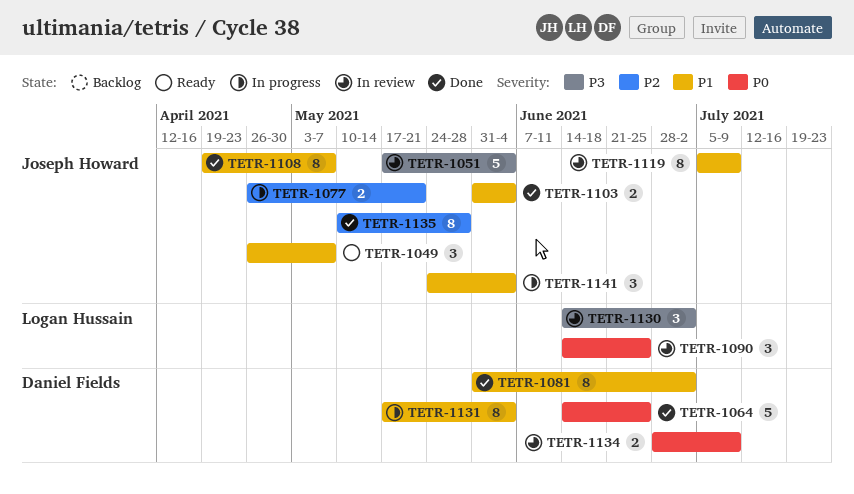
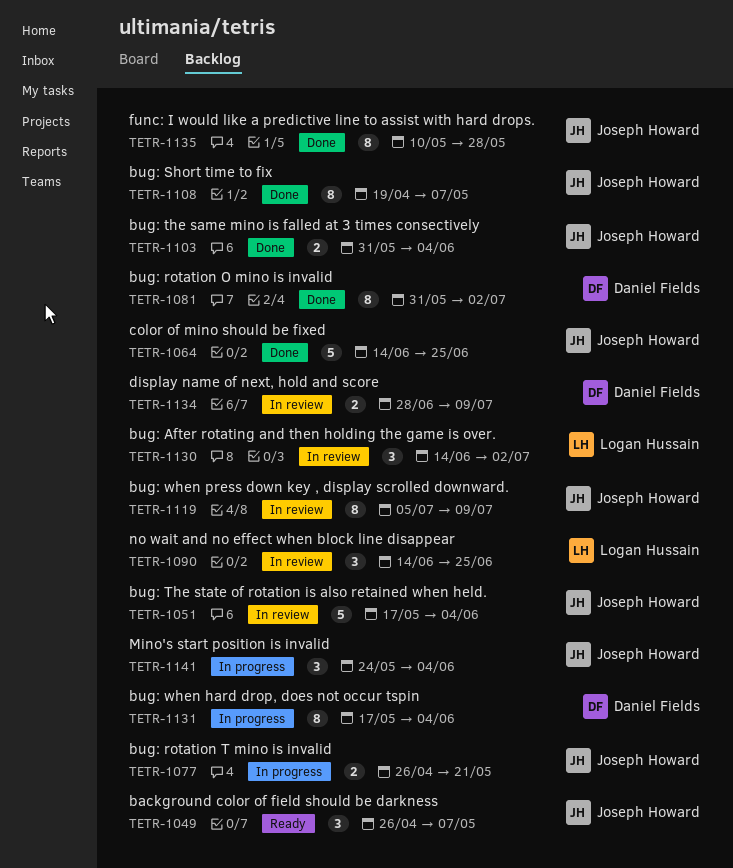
TETR-1064, owner: Daniel Fields -> Joseph Howard

